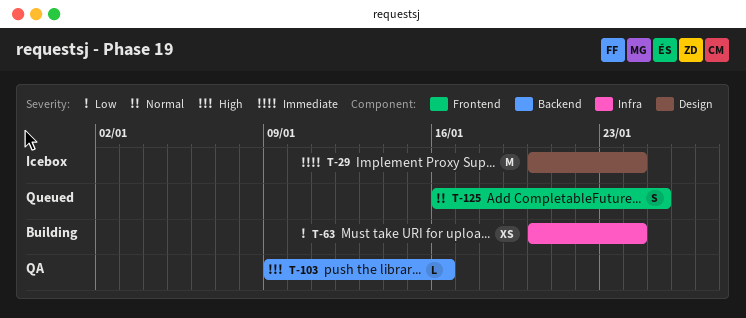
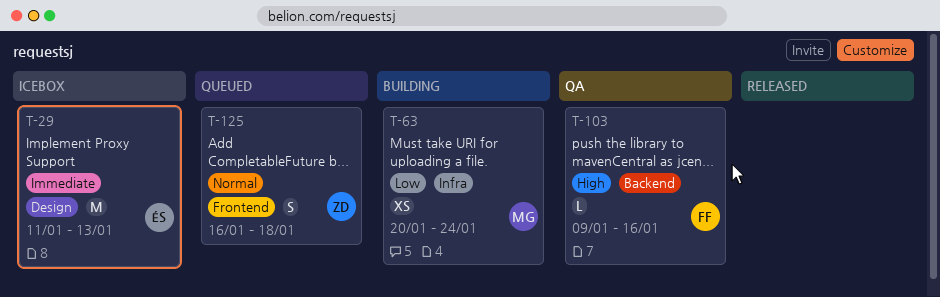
T-29, start: Jan 20 -> Jan 11
T-29, due: Jan 24 -> Jan 13
T-125, due: Jan 25 -> Jan 18

